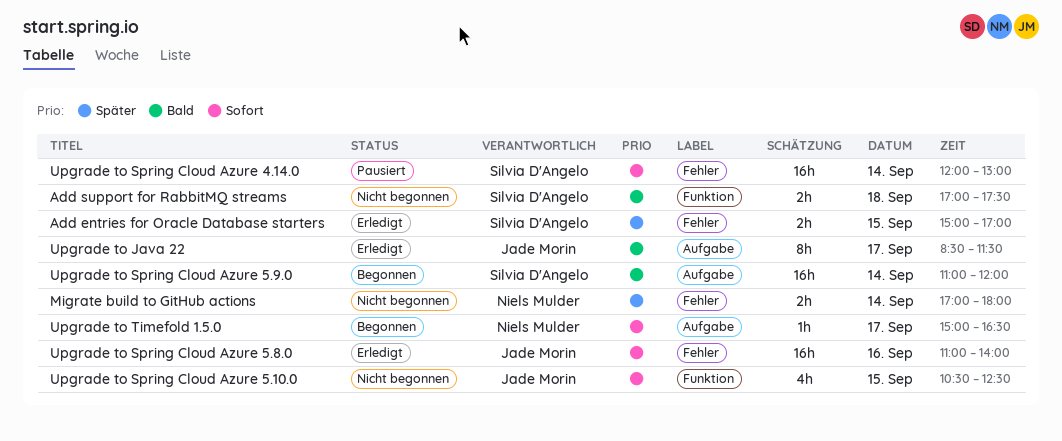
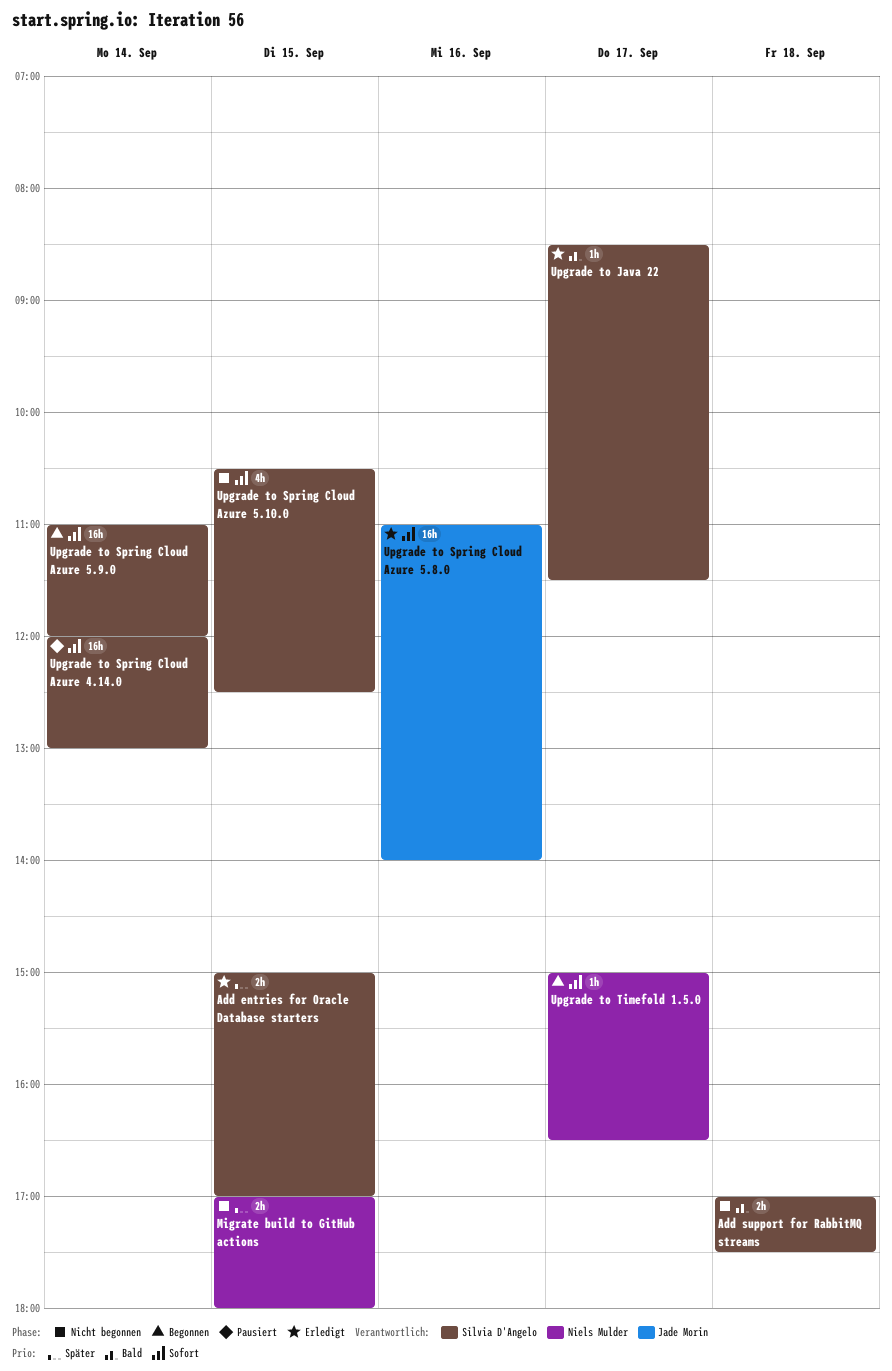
Migrate build to GitHub actions, day: Sep 14 -> Sep 15
Upgrade to Java 22, owner: Jade Morin -> Silvia D'Angelo
Upgrade to Java 22, estimate: 8h -> 1h
Upgrade to Spring Cloud Azure 5.10.0, owner: Jade Morin -> Silvia D'Angelo
Upgrade to Spring Cloud Azure 5.9.0, priority: Bald -> Sofort

